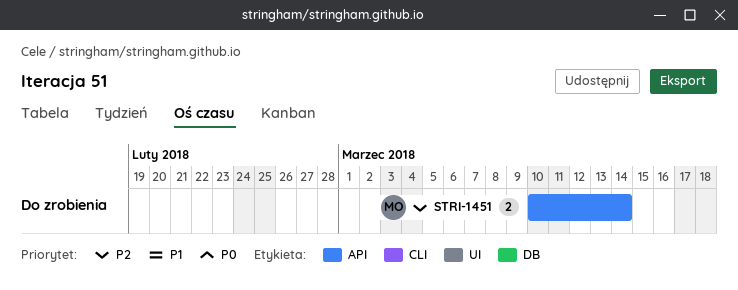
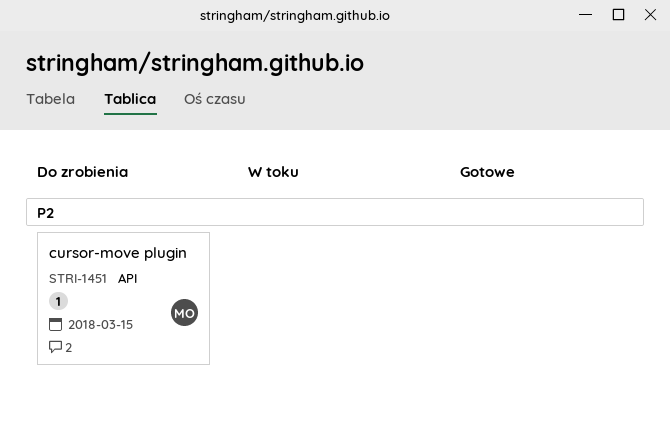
STRI-1451, estimate: 2 -> 1
STRI-1451, due: Mar 14 -> Mar 15

